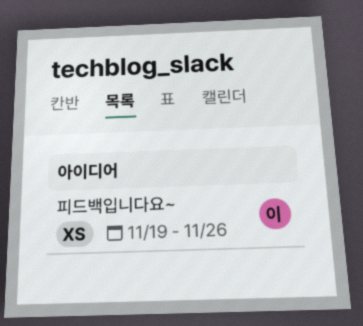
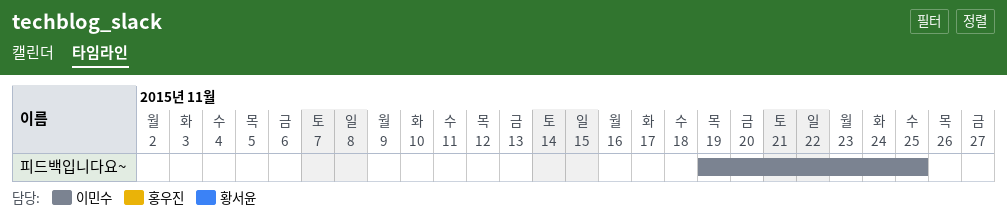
피드백입니다요~, due: Nov 26 -> Nov 25

